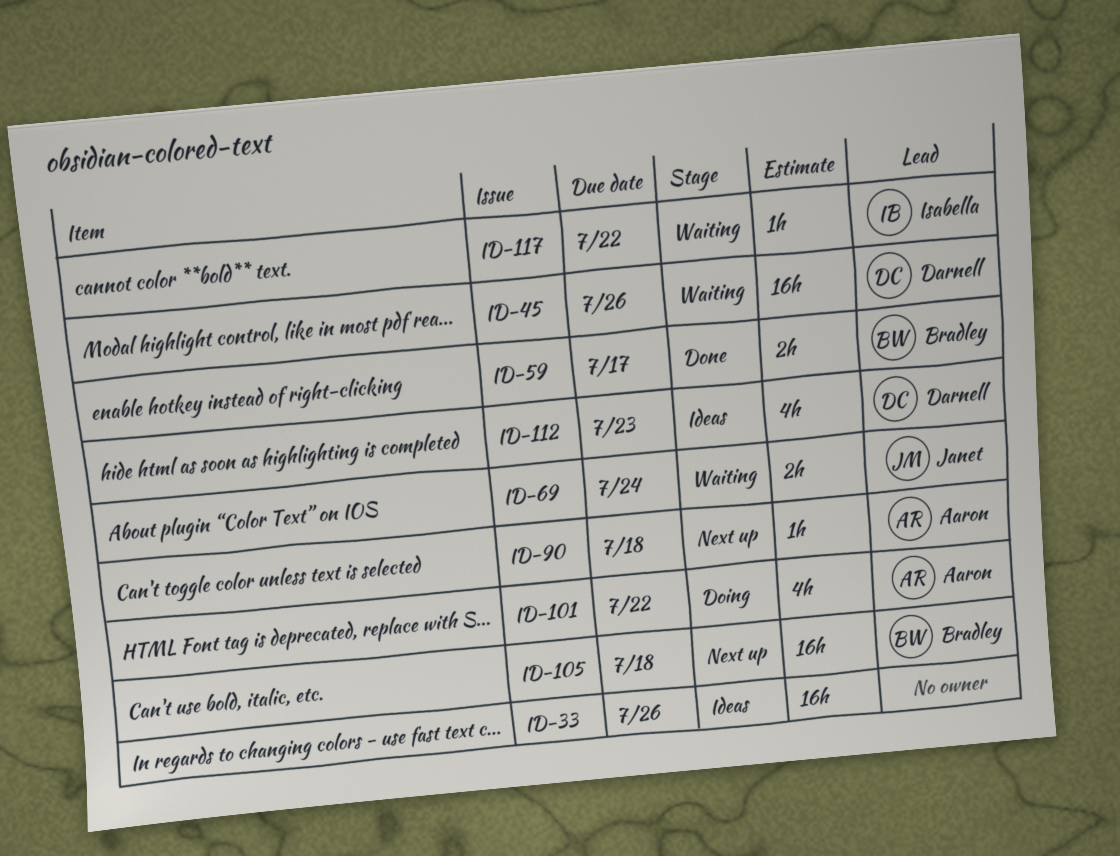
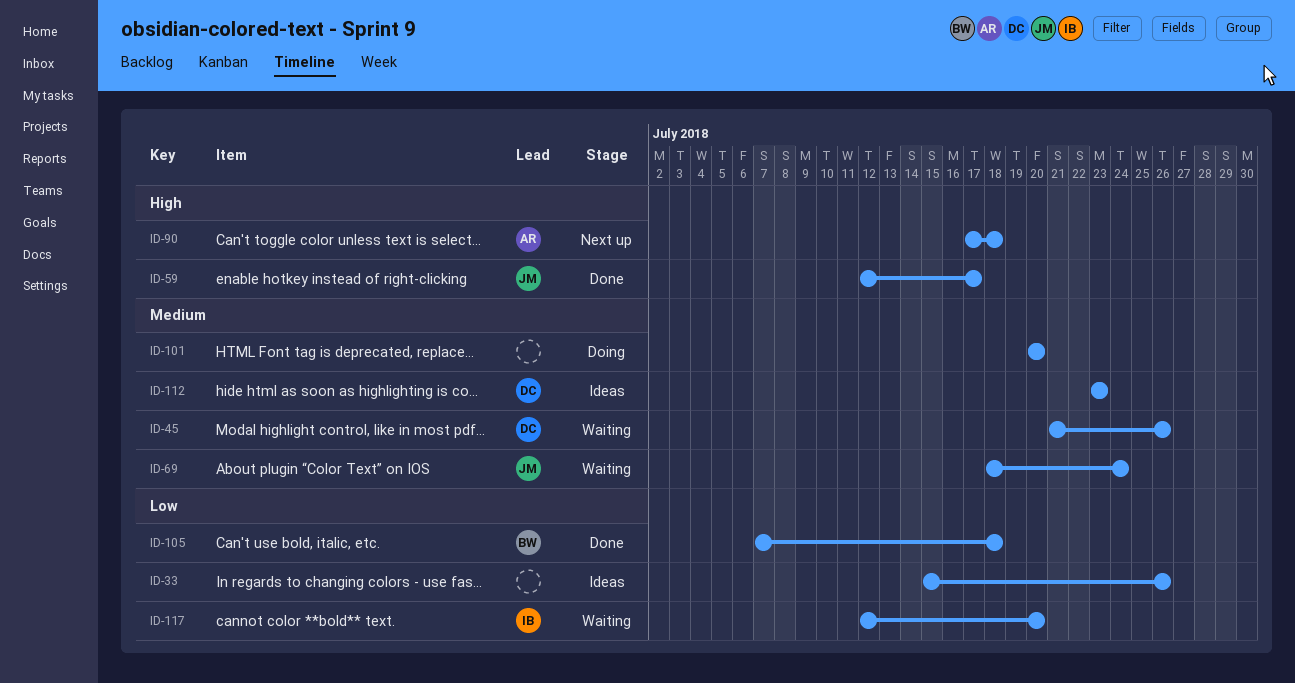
ID-59, owner: Bradley -> Janet
ID-101, owner: Aaron -> none
ID-101, due: Jul 22 -> Jul 20
ID-105, status: Next up -> Done
ID-117, due: Jul 22 -> Jul 20

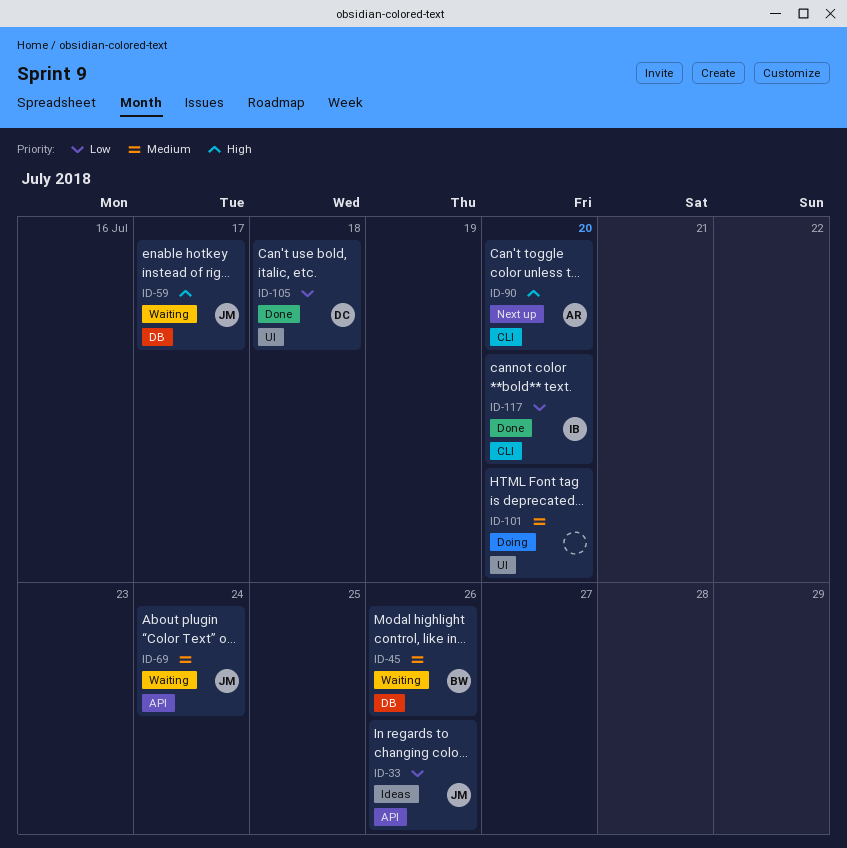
ID-33, owner: none -> JM
ID-45, owner: DC -> BW
ID-59, status: Done -> Waiting
ID-90, due: Jul 18 -> Jul 20
ID-105, owner: BW -> DC
ID-112: present -> none
ID-117, status: Waiting -> Done

